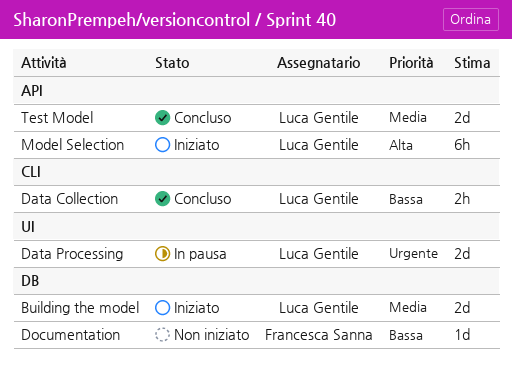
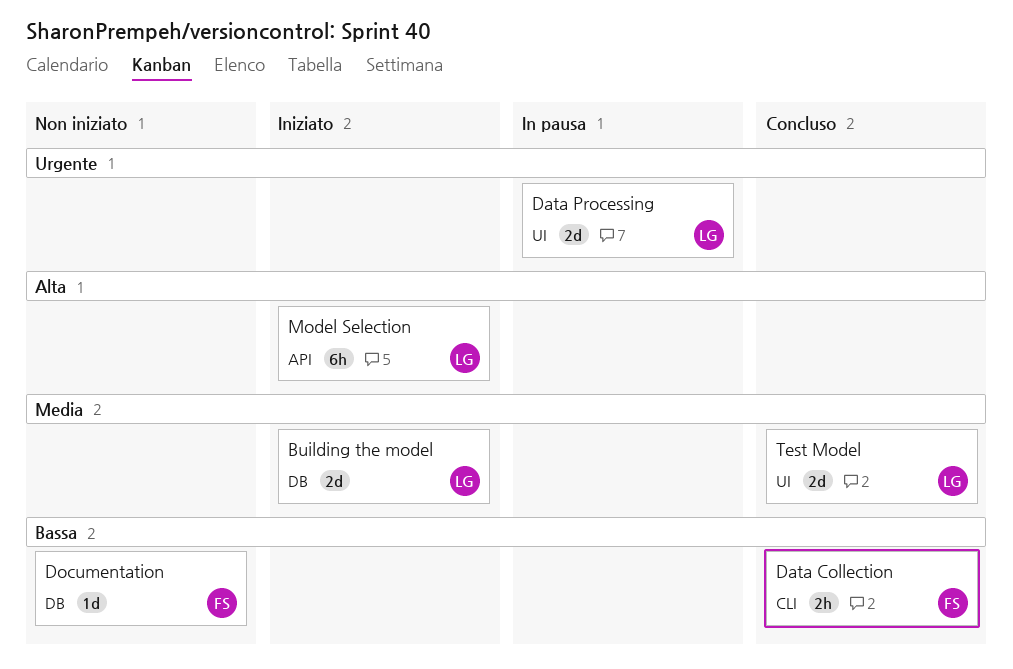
Data Collection, owner: Luca Gentile -> Francesca Sanna
Test Model, label: API -> UI

